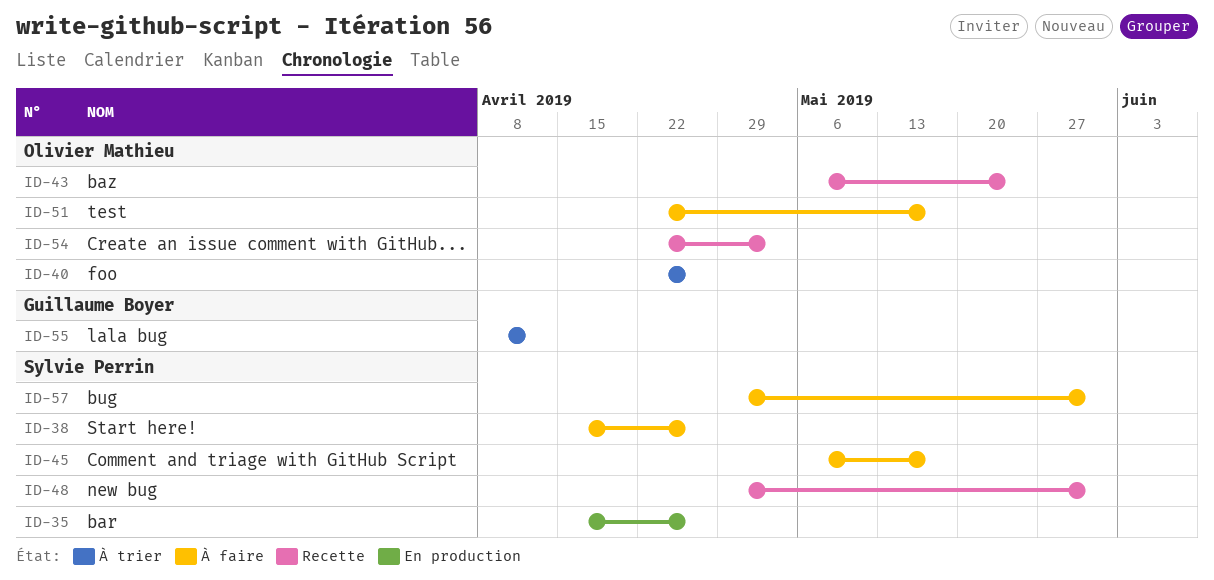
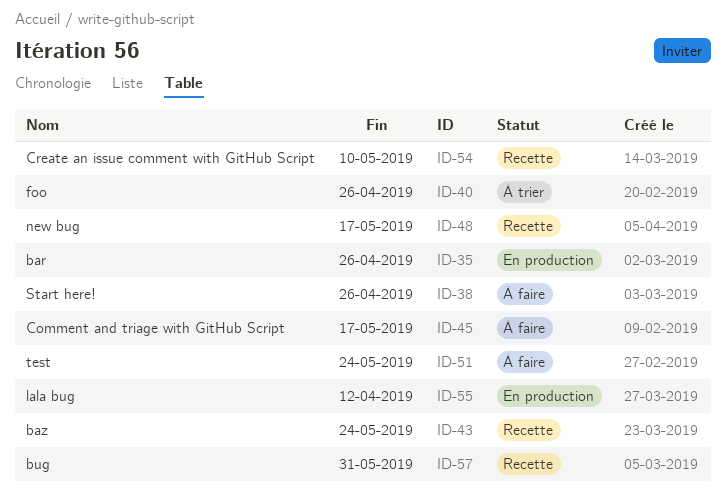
ID-48, due: May 31 -> May 17
ID-51, due: May 17 -> May 24
ID-54, due: May 3 -> May 10
ID-55, status: À trier -> En production
ID-57, status: À faire -> Recette

